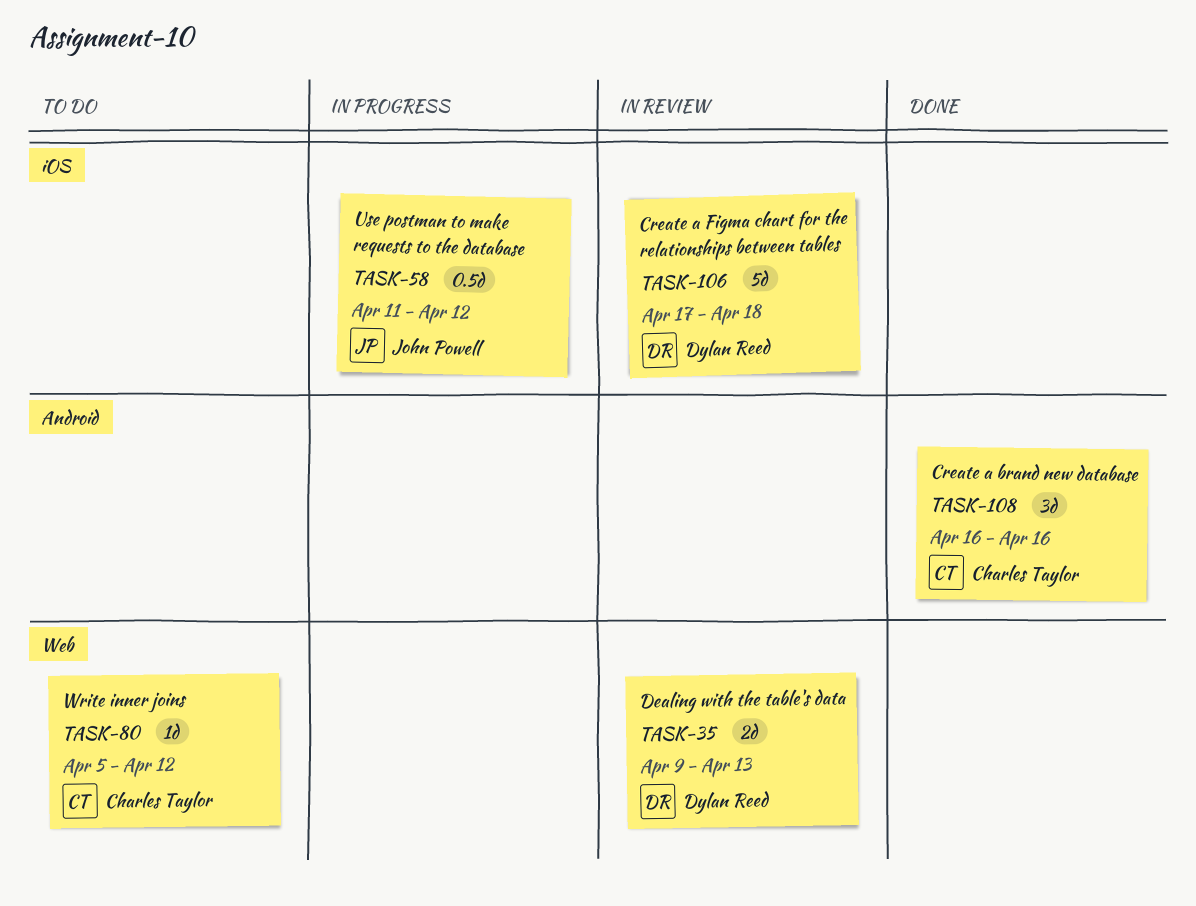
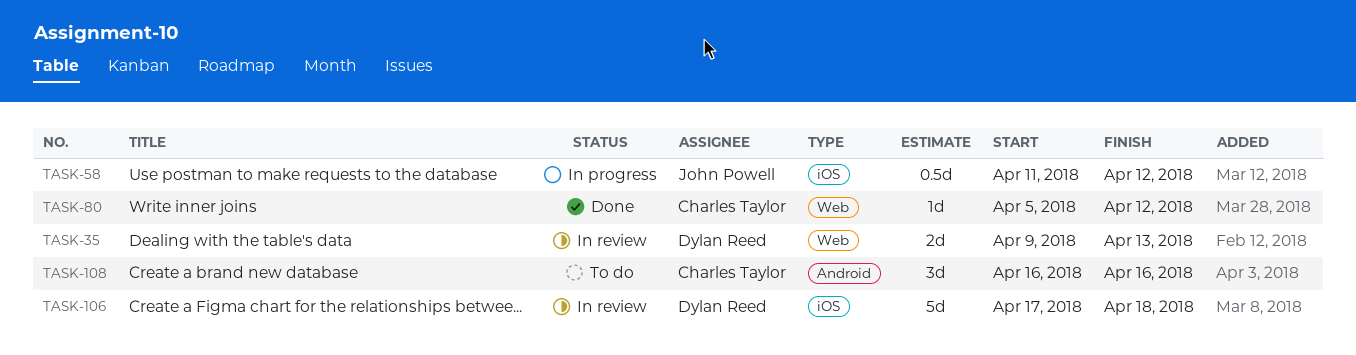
TASK-80, status: To do -> Done
TASK-108, status: Done -> To do

